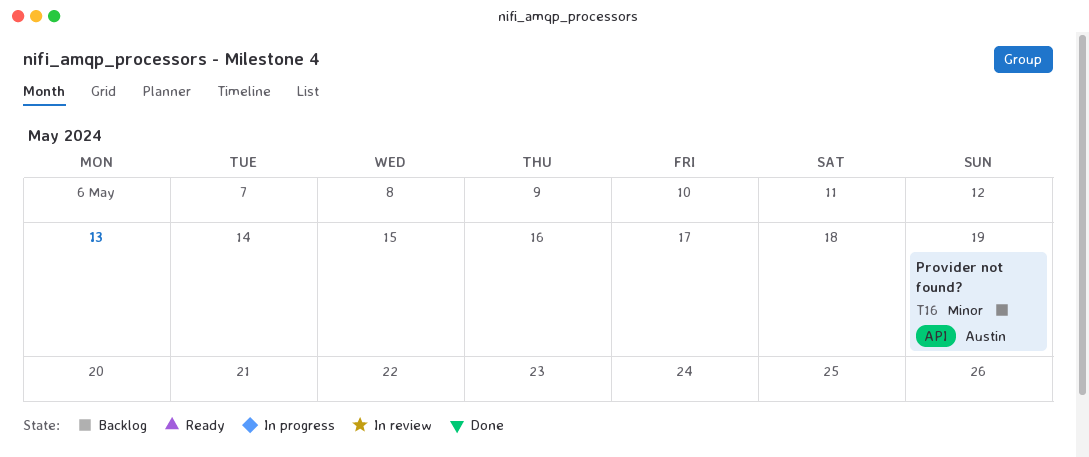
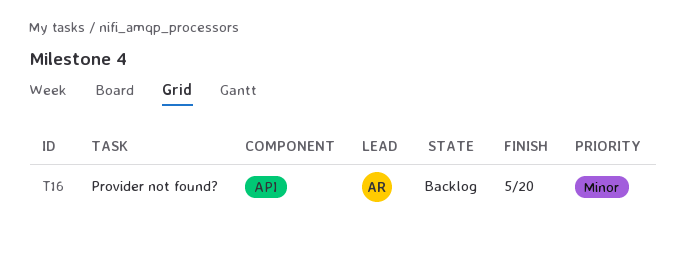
T16, due: May 19 -> May 20

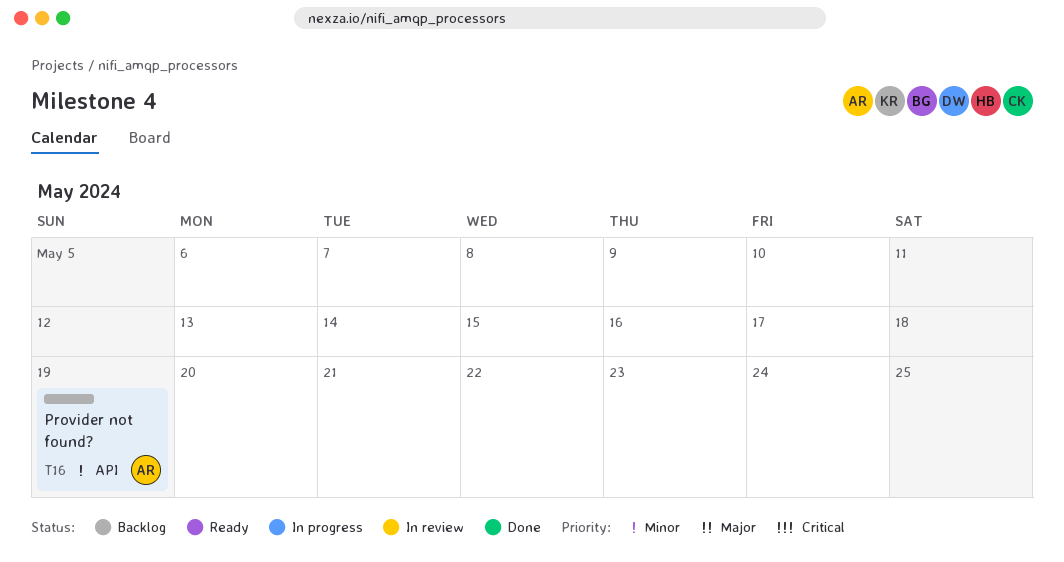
T16, due: May 20 -> May 19

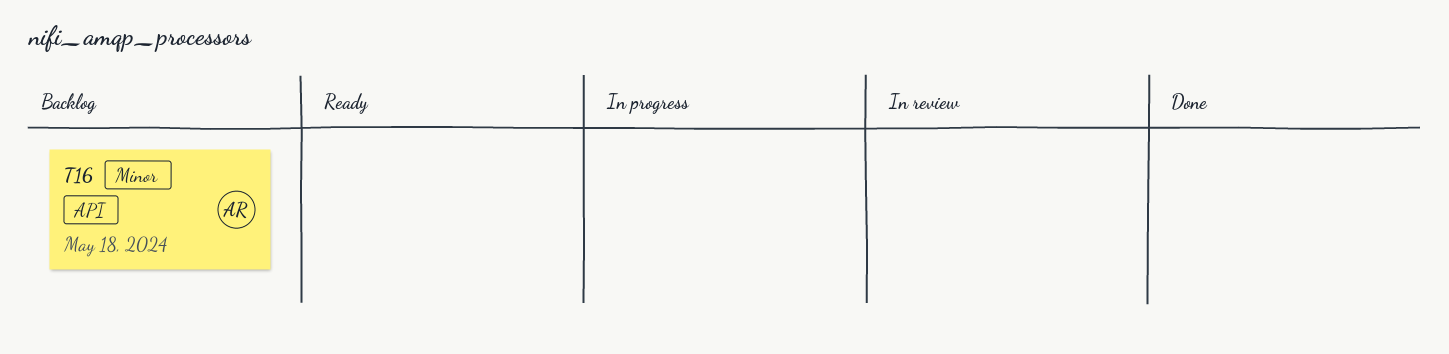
T16, due: May 19 -> May 18

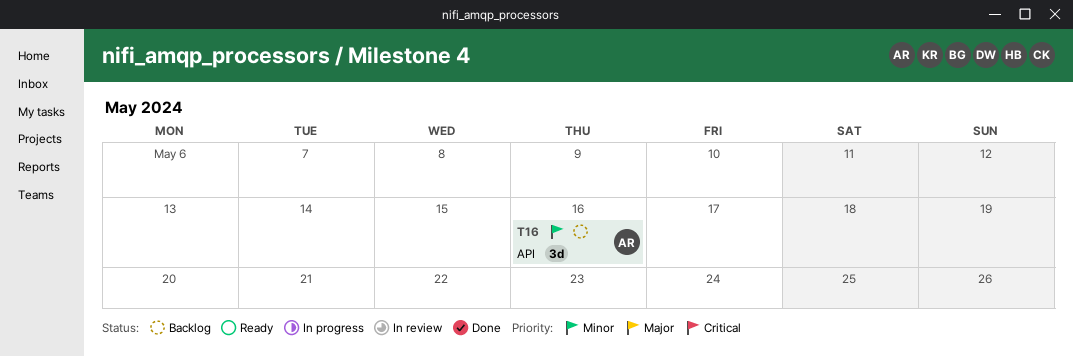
T16, due: May 18 -> May 16

